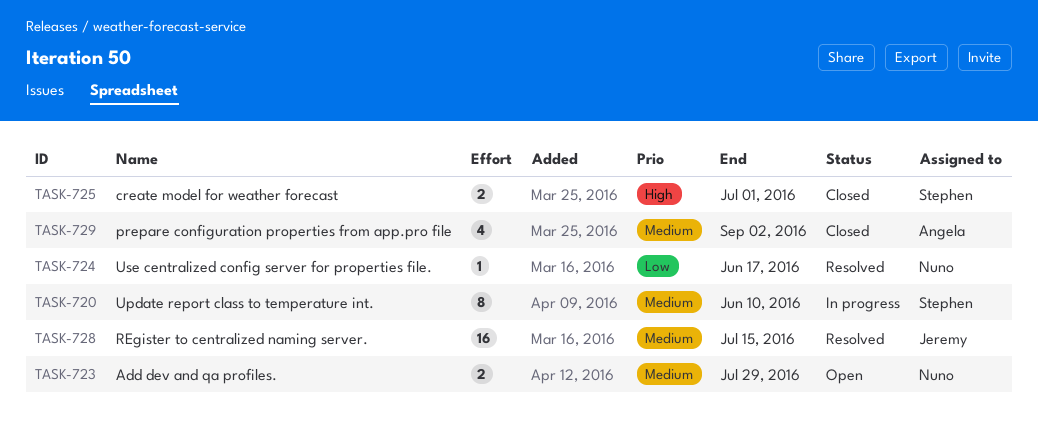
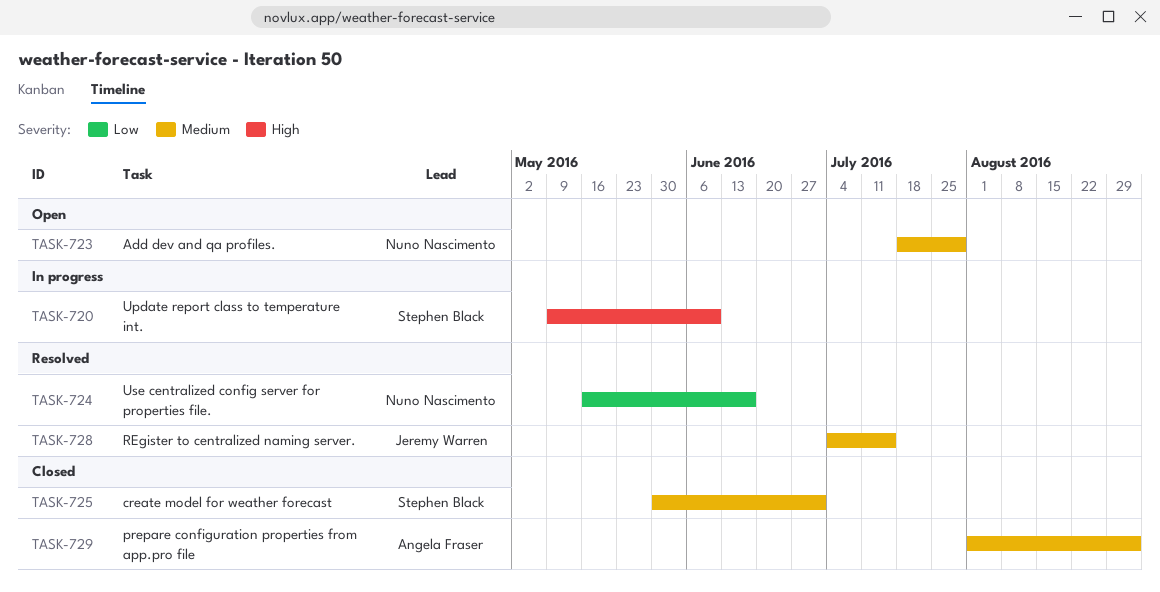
TASK-720, priority: Medium -> High
TASK-725, priority: High -> Medium

